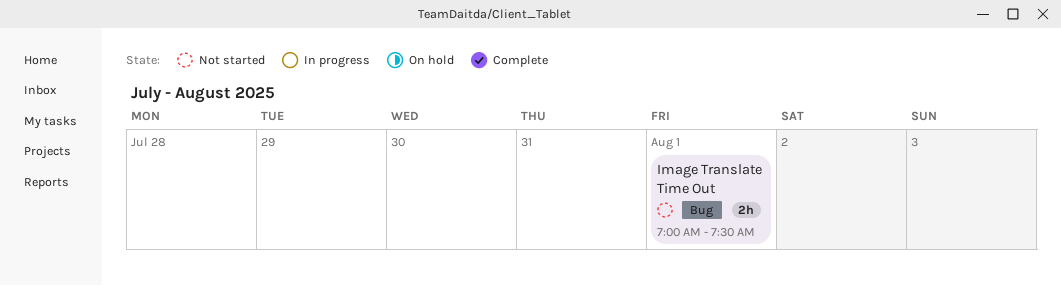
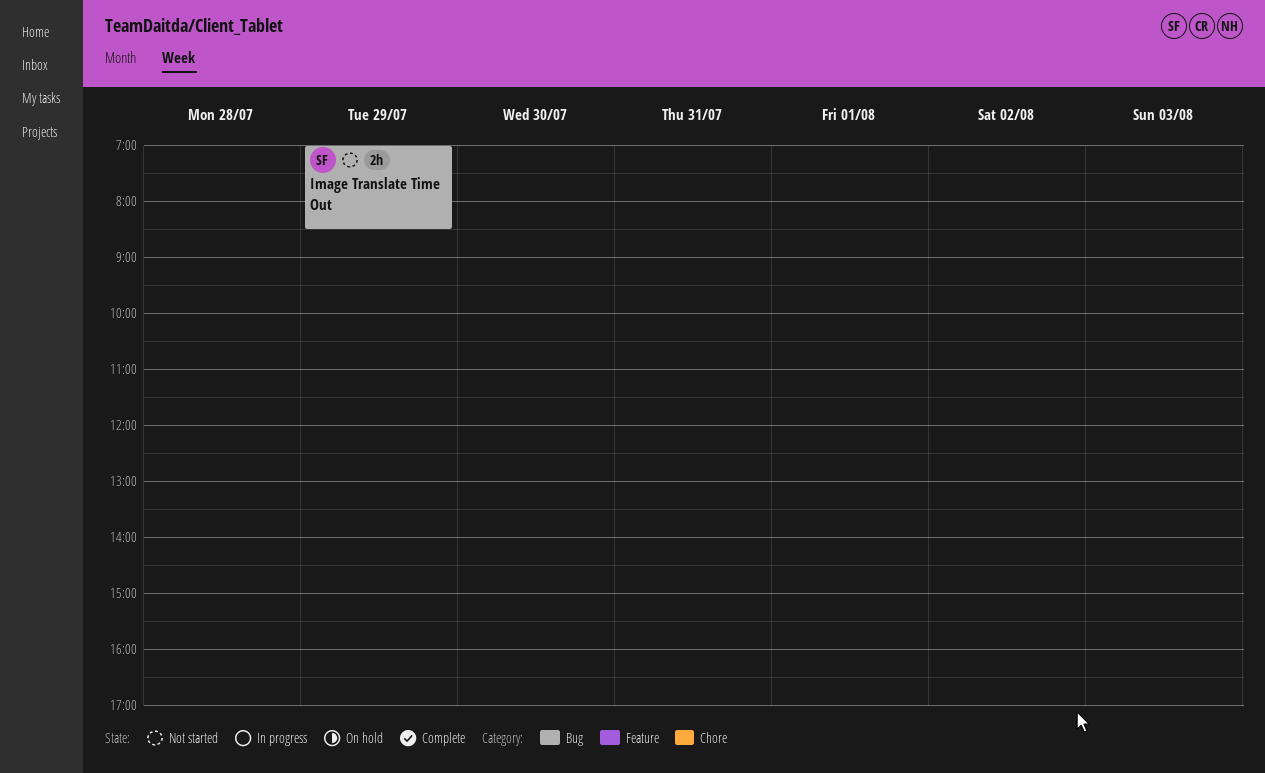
Image Translate Time Out, day: Aug 1 -> Jul 29
Image Translate Time Out, ends: 07:30 -> 08:30

